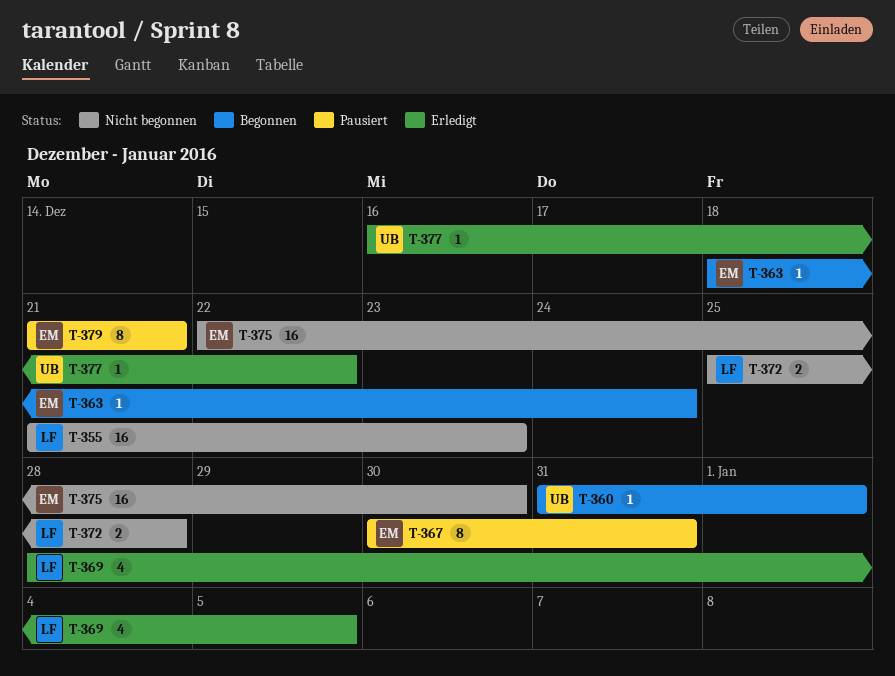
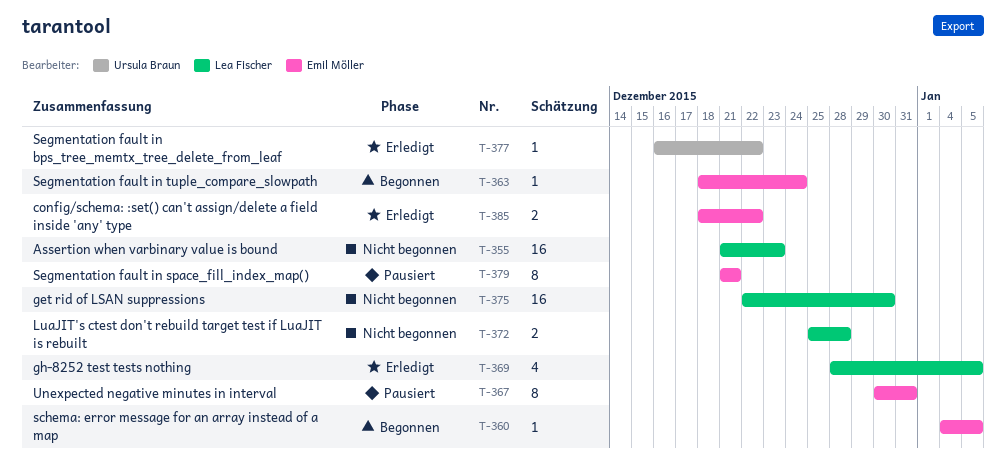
T-360, owner: Ursula Braun -> Emil Möller
T-360, start: Dec 31 -> Jan 4
T-360, due: Jan 1 -> Jan 5
T-375, owner: Emil Möller -> Lea Fischer
T-385: none -> present

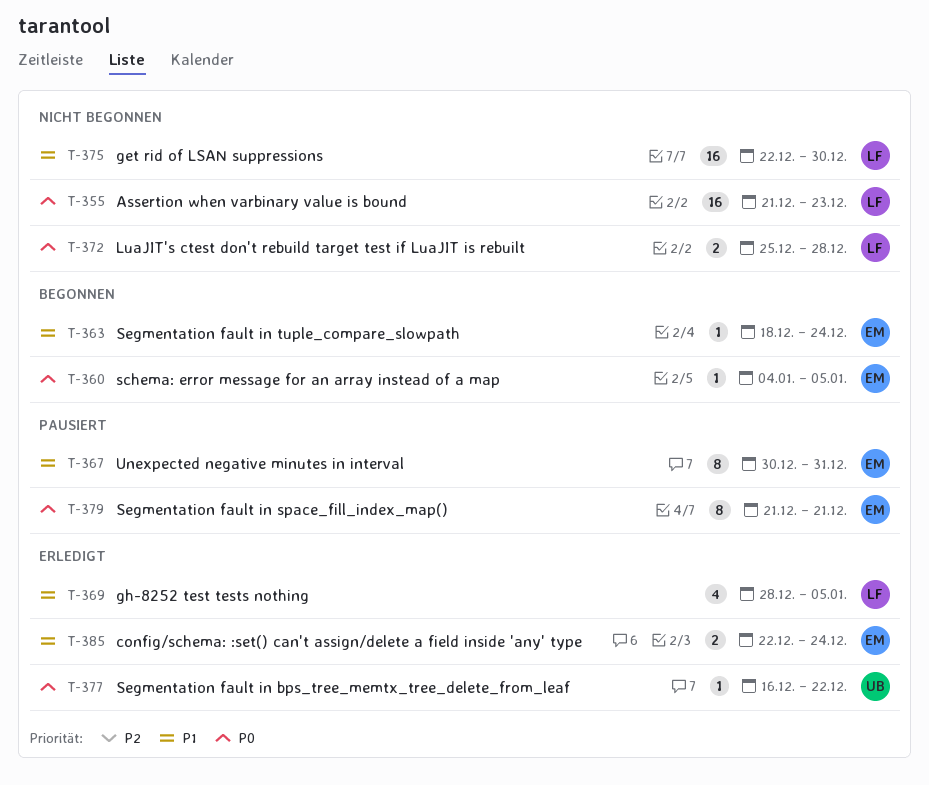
T-385, start: Dec 18 -> Dec 22
T-385, due: Dec 22 -> Dec 24

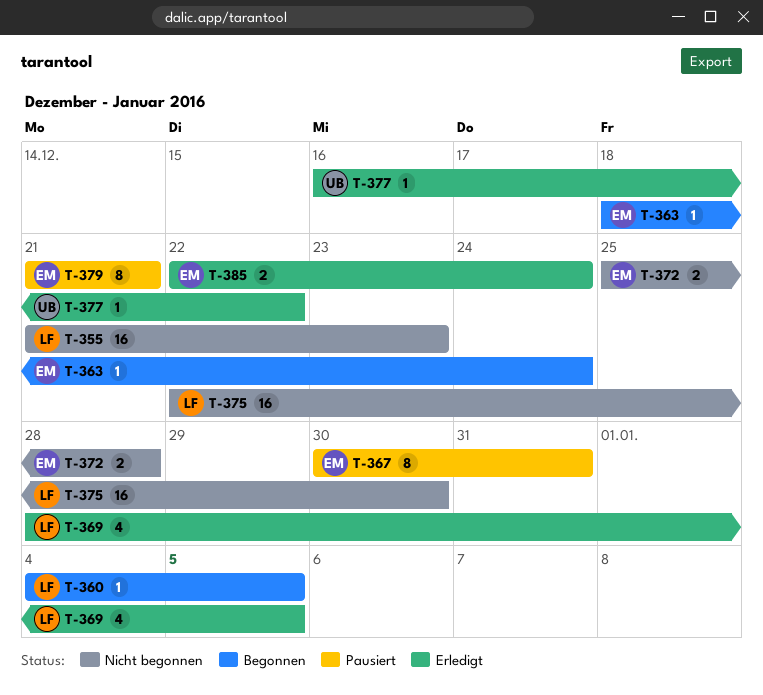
T-360, owner: EM -> LF
T-372, owner: LF -> EM

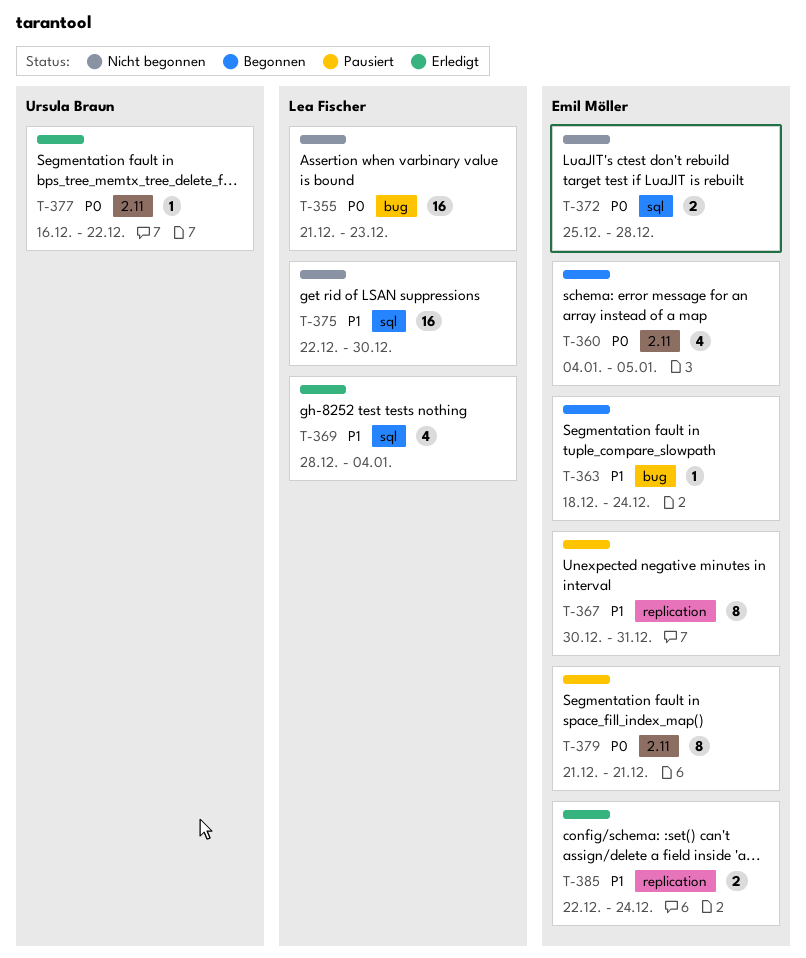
T-360, owner: Lea Fischer -> Emil Möller
T-360, estimate: 1 -> 4
T-369, due: Jan 5 -> Jan 4

